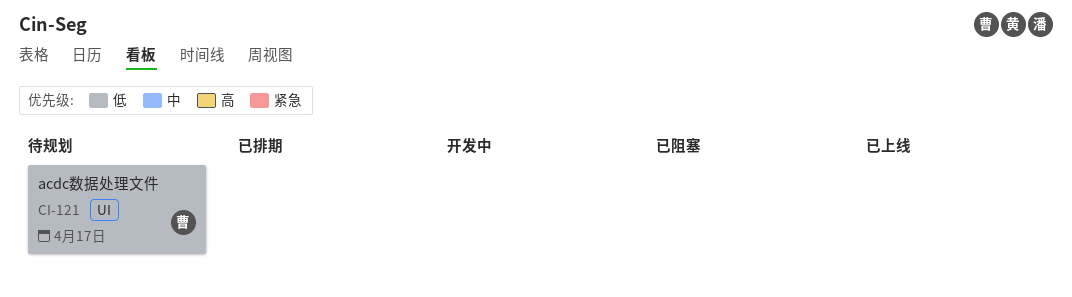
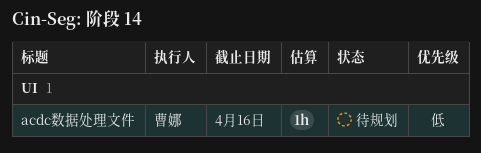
acdc数据处理文件, due: Apr 17 -> Apr 16

